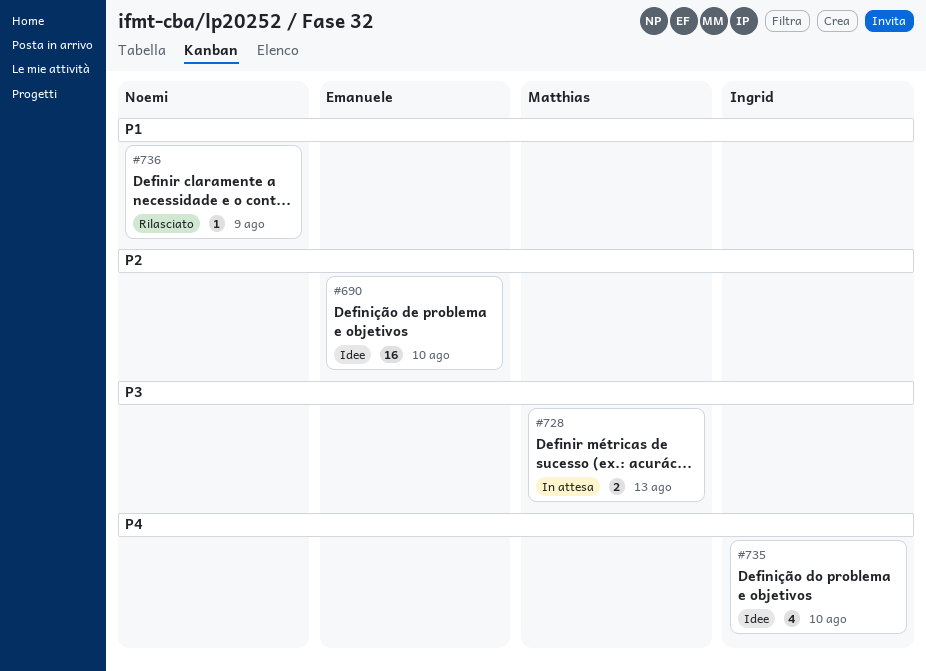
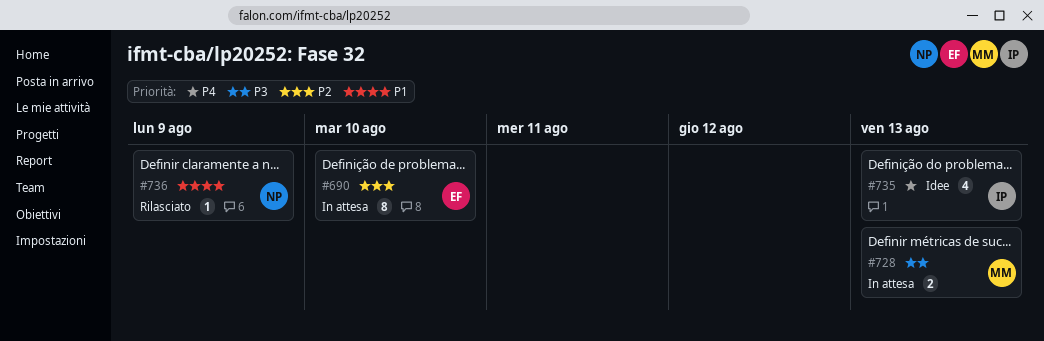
#690, status: Idee -> In attesa
#690, estimate: 16 -> 8
#735, due: Aug 10 -> Aug 13

